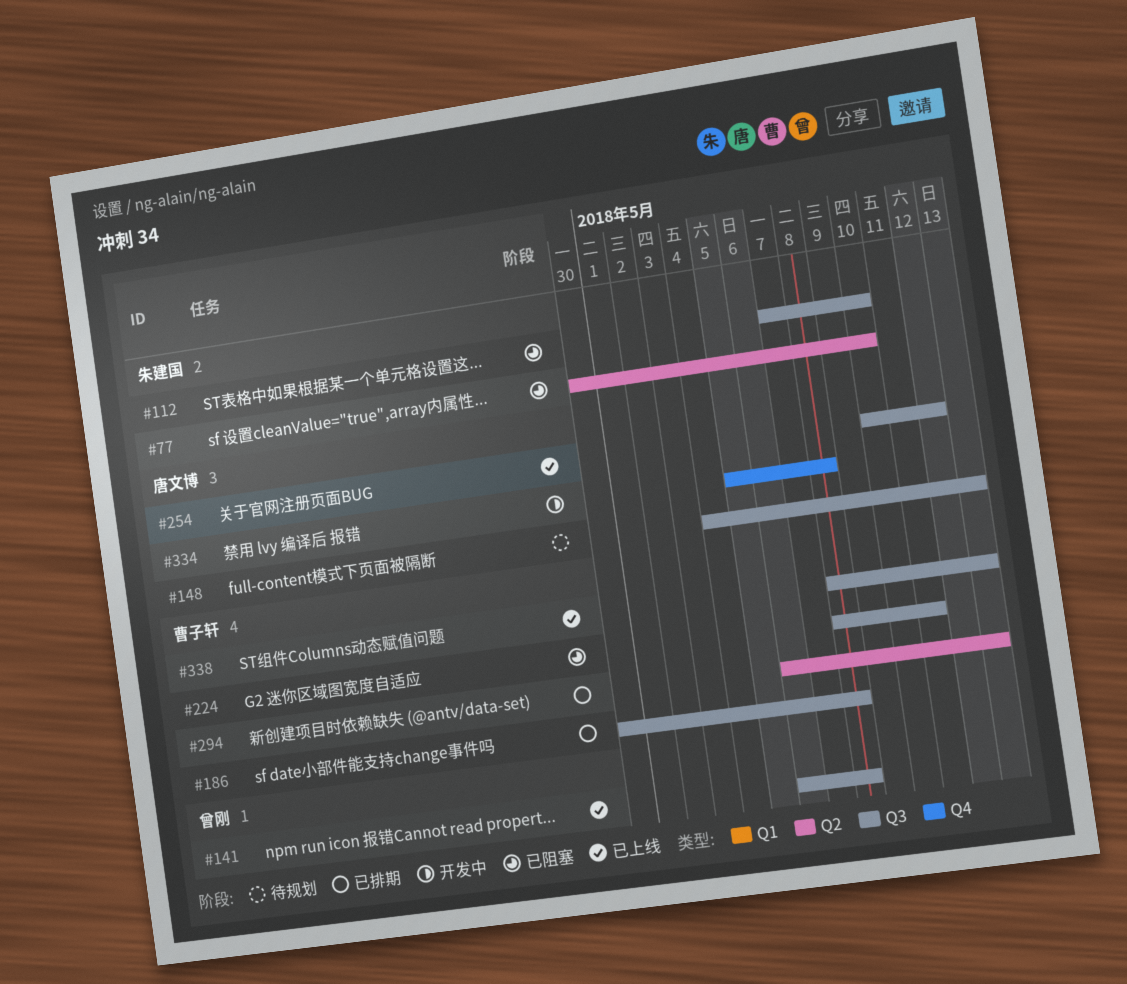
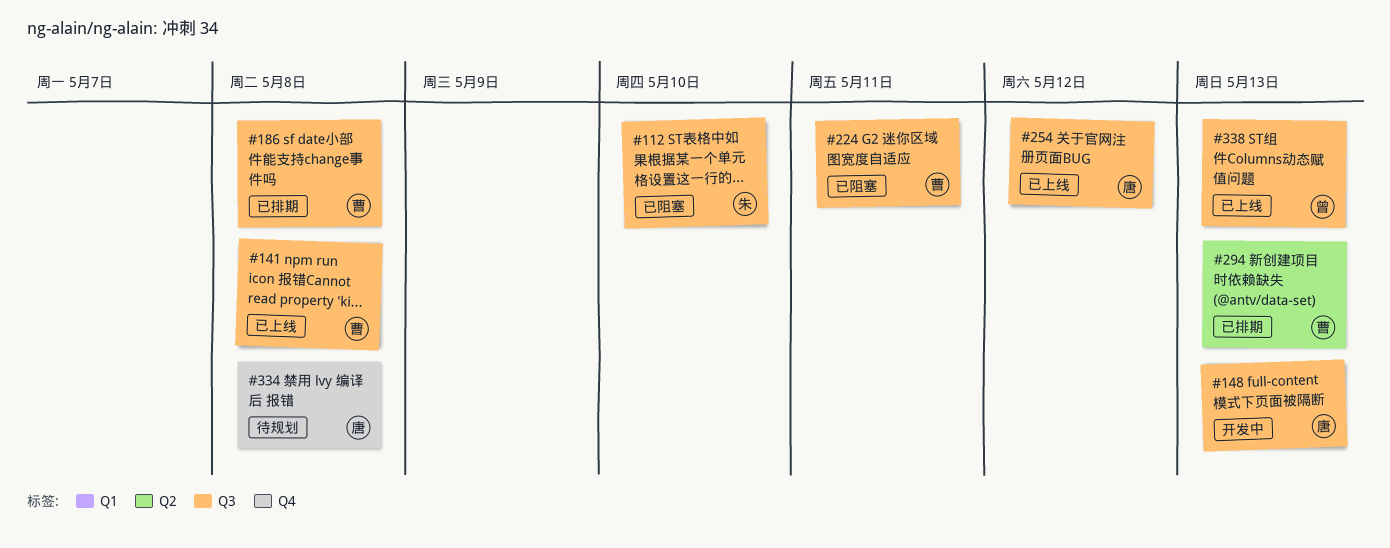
#77: present -> none
#141, owner: 曾刚 -> 曹子轩
#148, status: 待规划 -> 开发中
#334, status: 开发中 -> 待规划
#338, owner: 曹子轩 -> 曾刚

